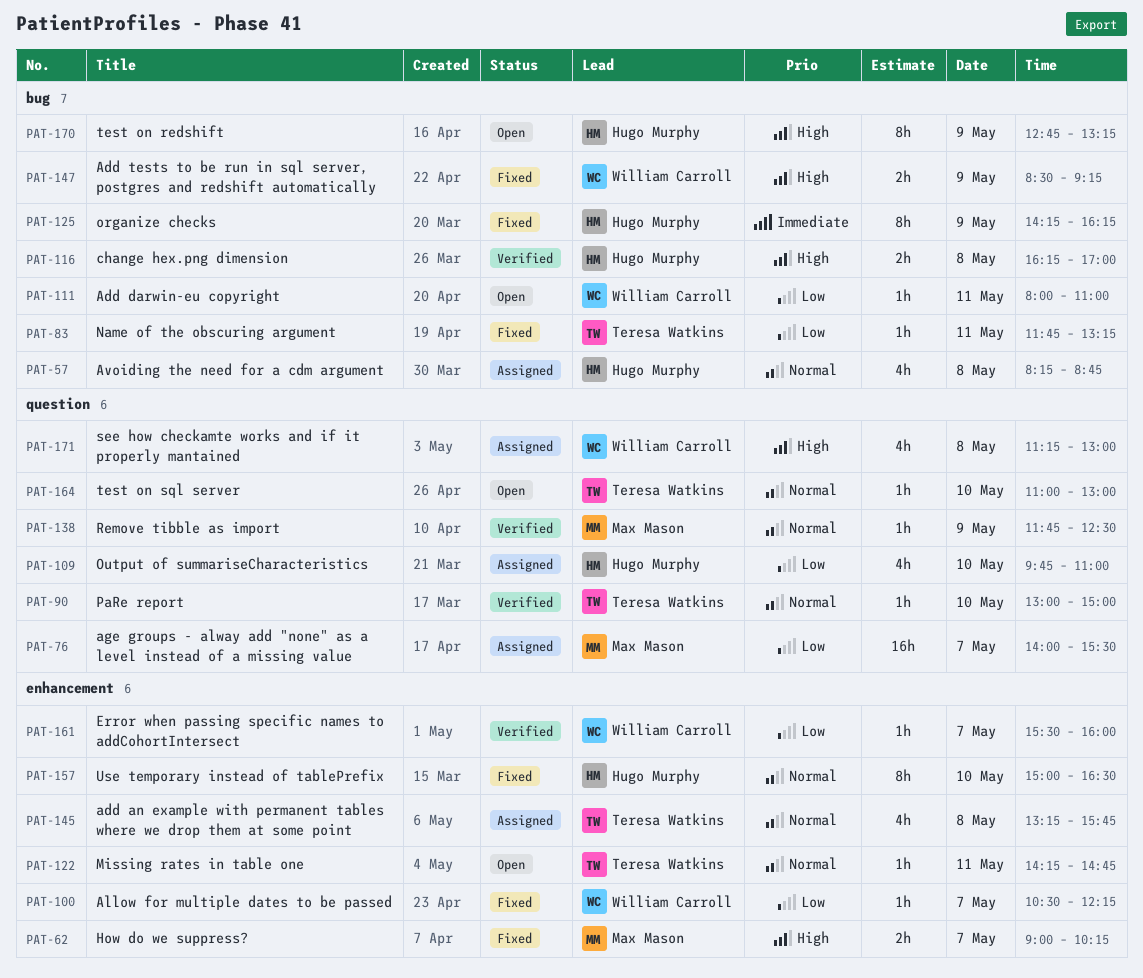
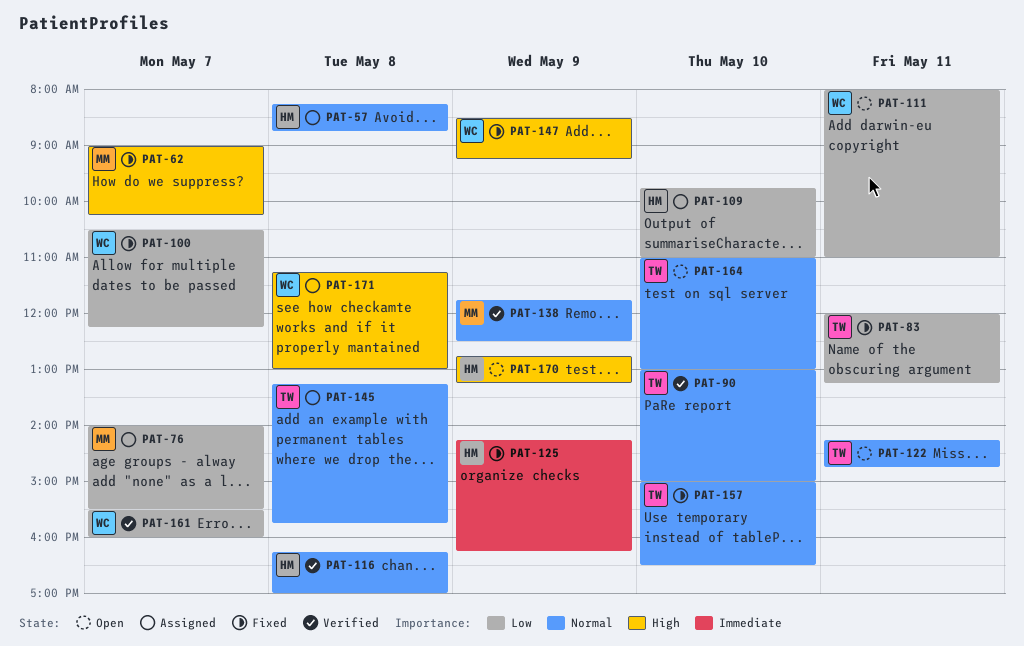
PAT-83, begins: 11:45 -> 12:00
PAT-116, priority: High -> Normal
PAT-157, owner: Hugo Murphy -> Teresa Watkins

